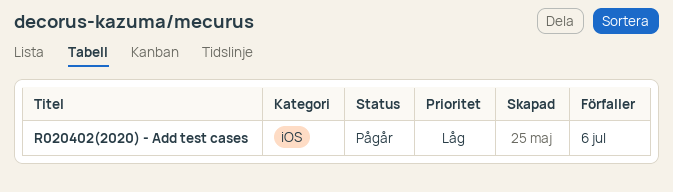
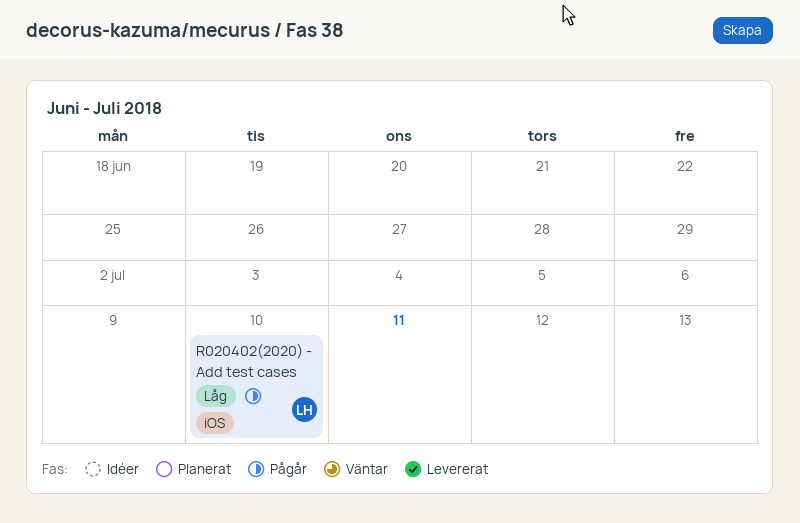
R020402(2020) - Add test cases, due: Jul 6 -> Jul 10

